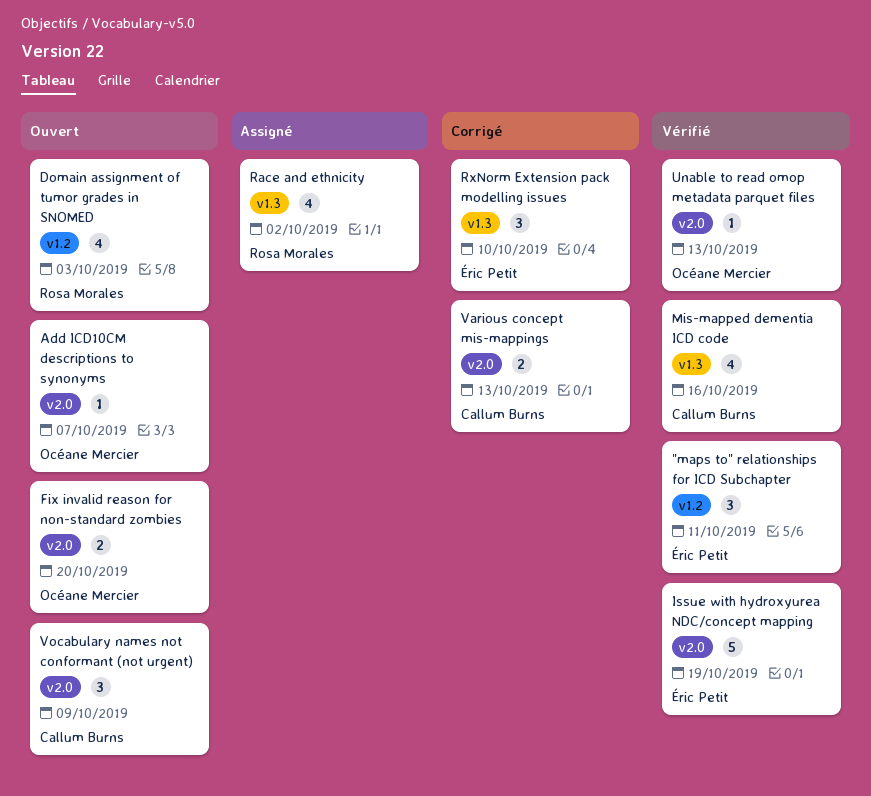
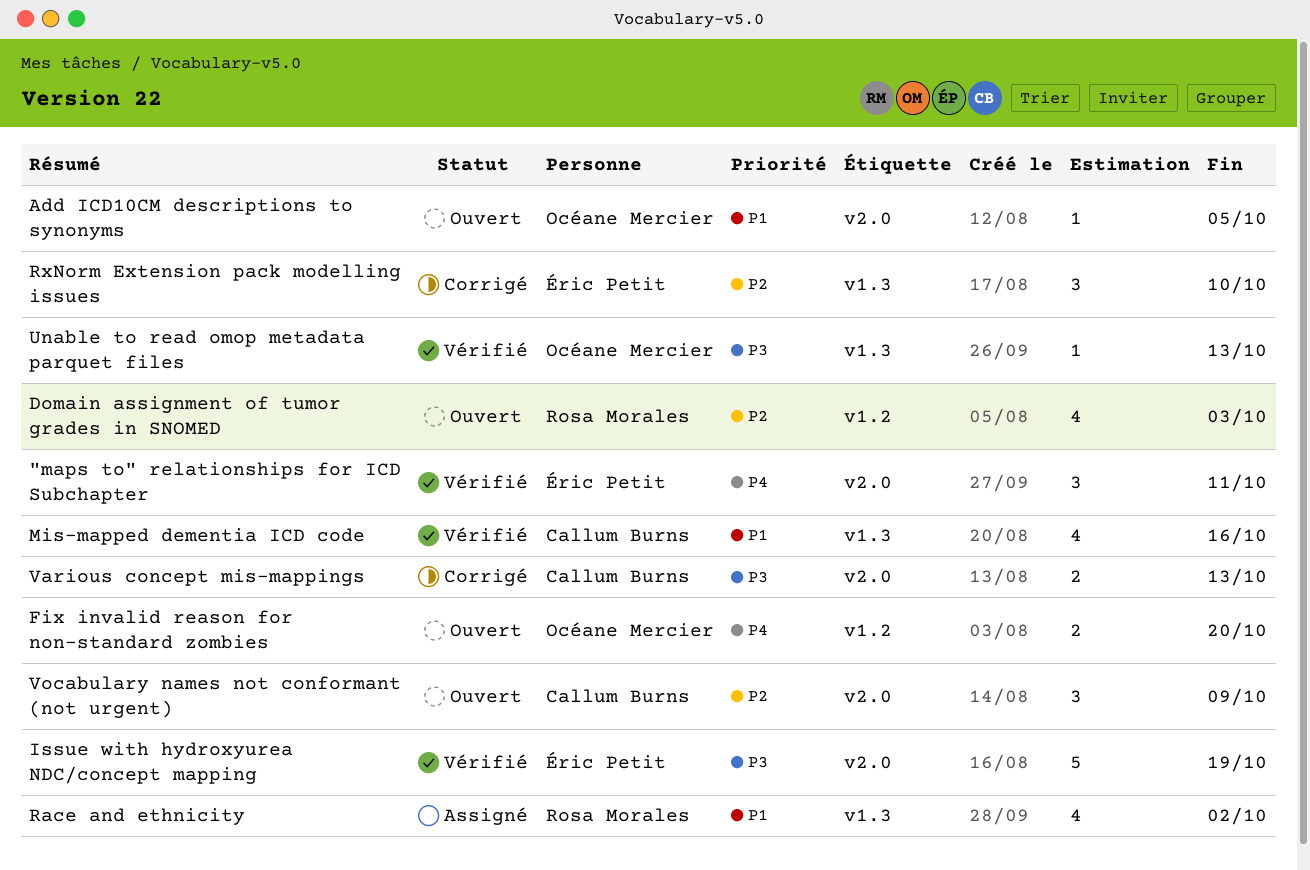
"maps to" relationships for ICD Subchapter, label: v1.2 -> v2.0
Add ICD10CM descriptions to synonyms, due: Oct 7 -> Oct 5
Fix invalid reason for non-standard zombies, label: v2.0 -> v1.2
Unable to read omop metadata parquet files, label: v2.0 -> v1.3

